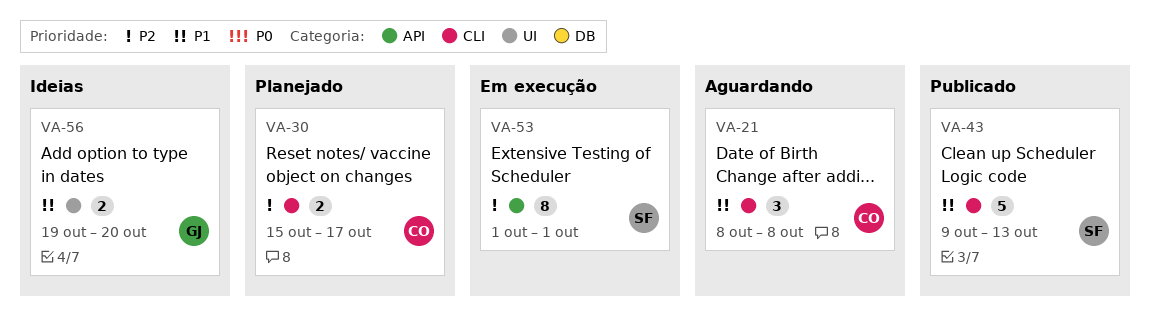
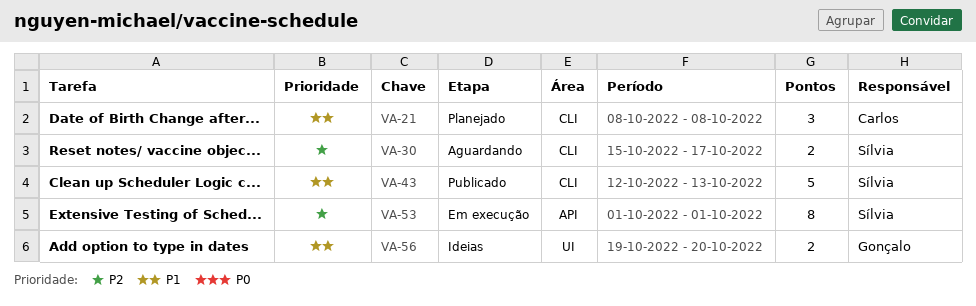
VA-21, status: Aguardando -> Planejado
VA-30, status: Planejado -> Aguardando
VA-30, owner: Carlos -> Sílvia
VA-43, start: Oct 9 -> Oct 12

